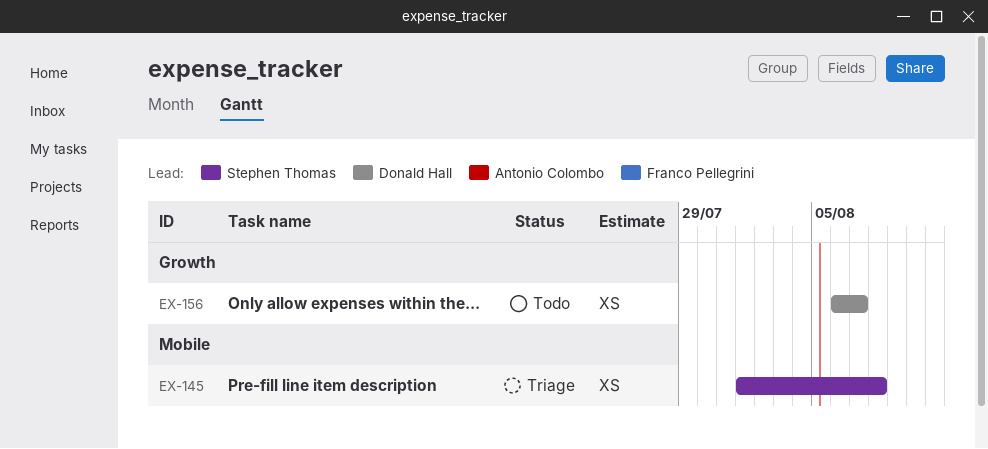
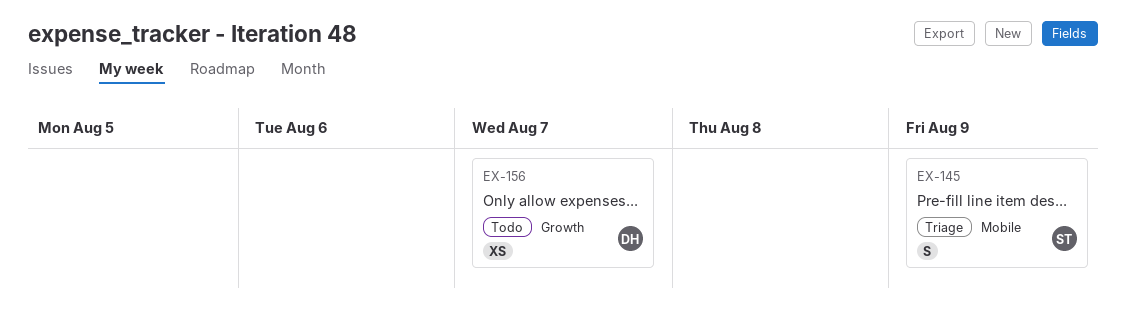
EX-145, estimate: XS -> S
EX-145, due: Aug 8 -> Aug 9

